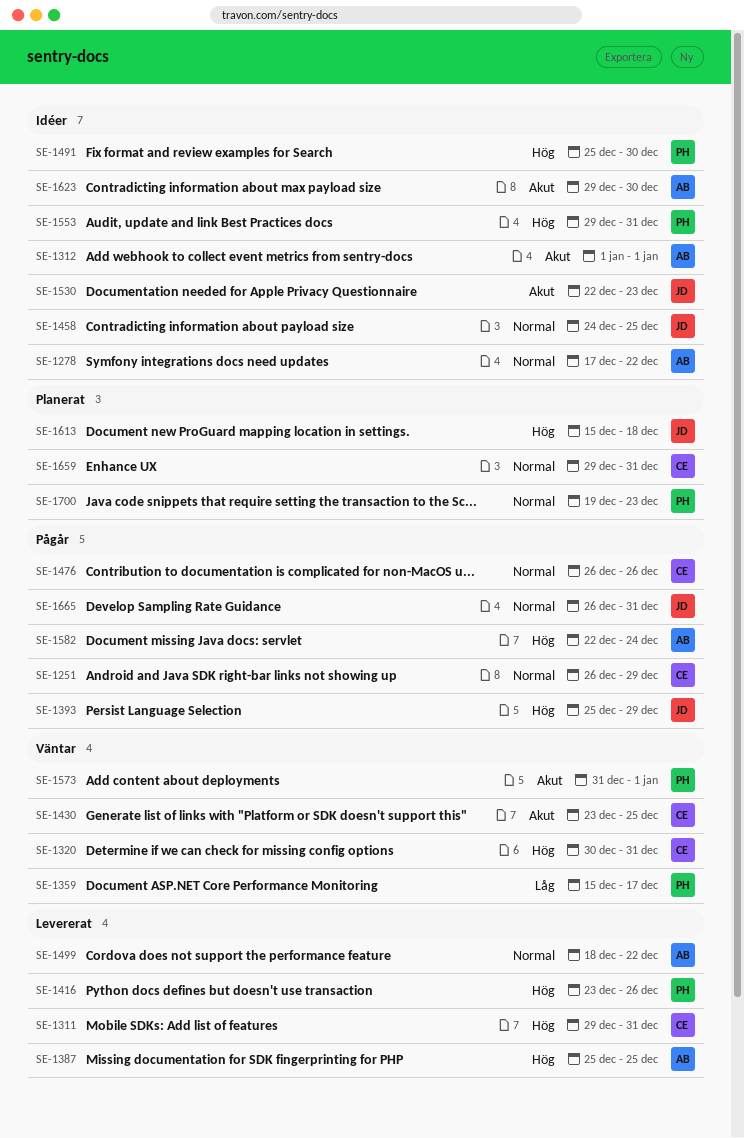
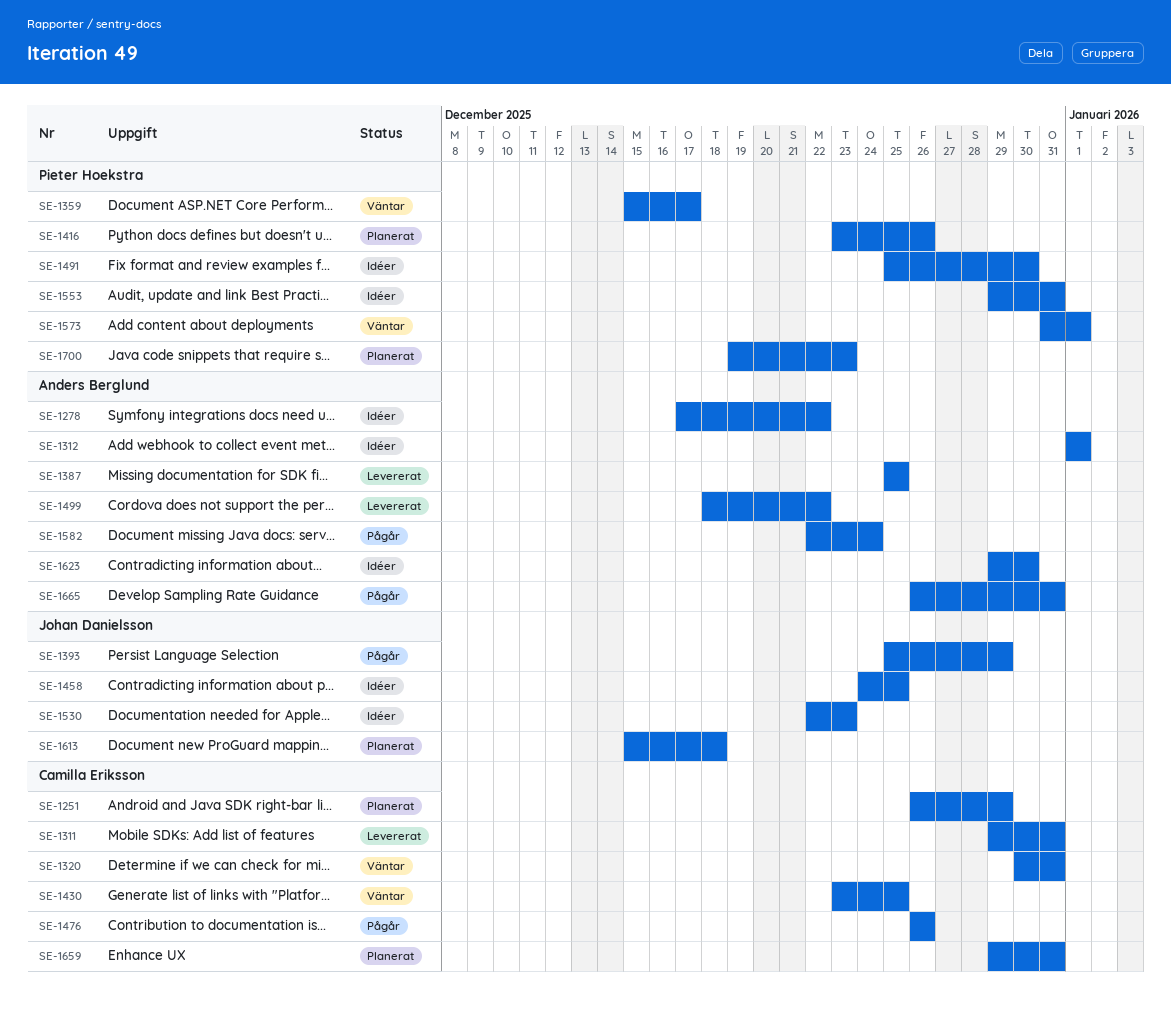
SE-1251, status: Pågår -> Planerat
SE-1416, status: Levererat -> Planerat
SE-1665, owner: Johan Danielsson -> Anders Berglund

